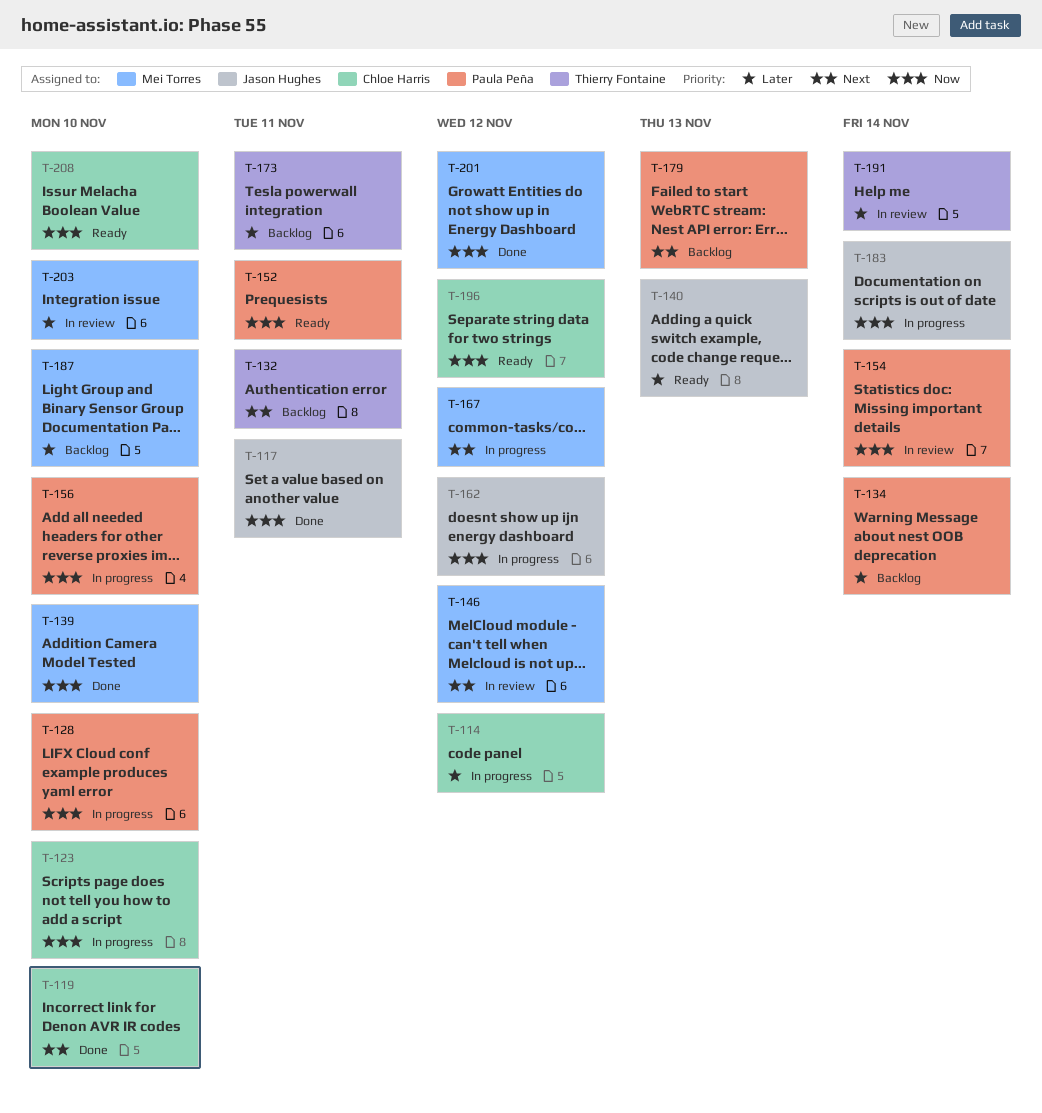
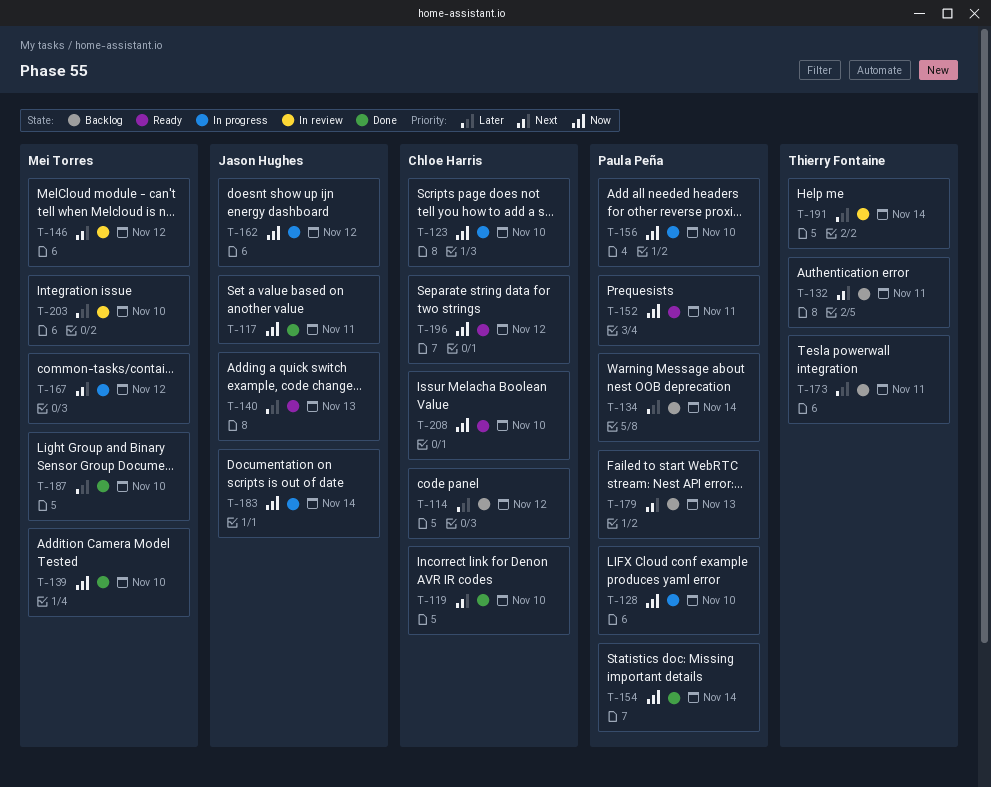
T-114, status: In progress -> Backlog
T-154, status: In review -> Done
T-187, status: Backlog -> Done
T-201: present -> none

